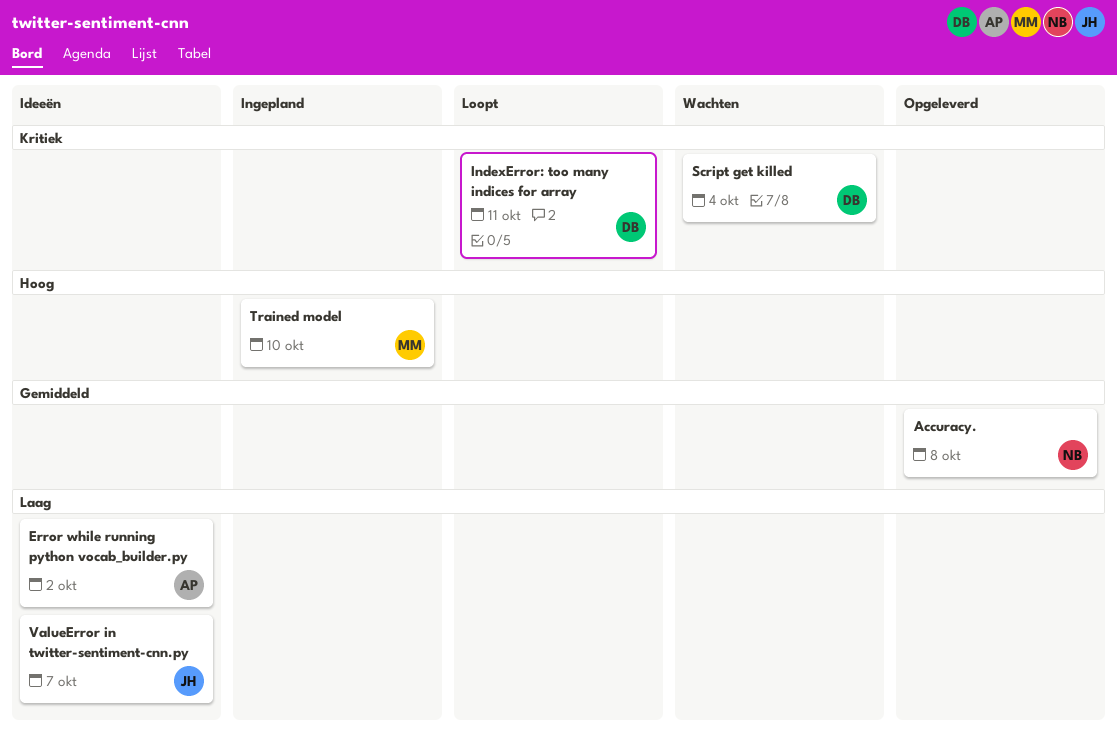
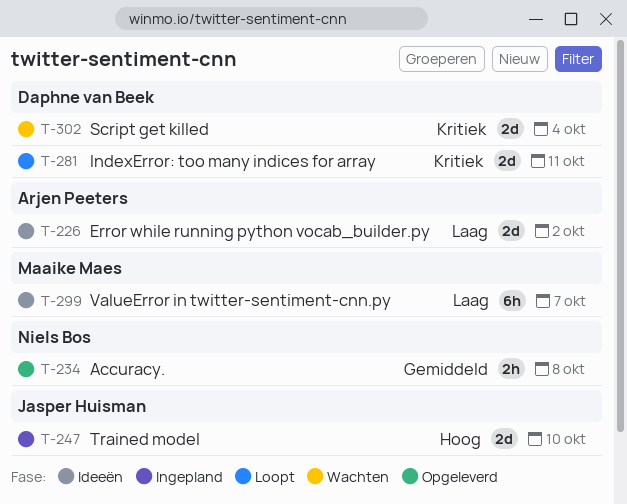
Trained model, owner: Maaike Maes -> Jasper Huisman
ValueError in twitter-sentiment-cnn.py, owner: Jasper Huisman -> Maaike Maes

